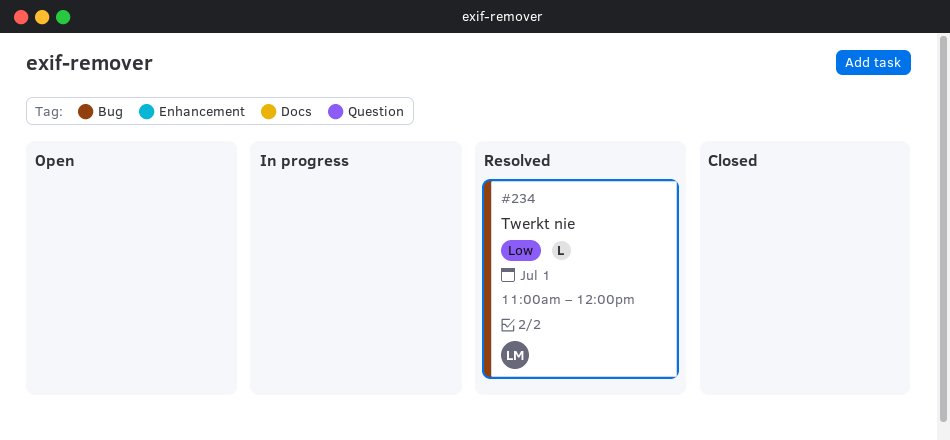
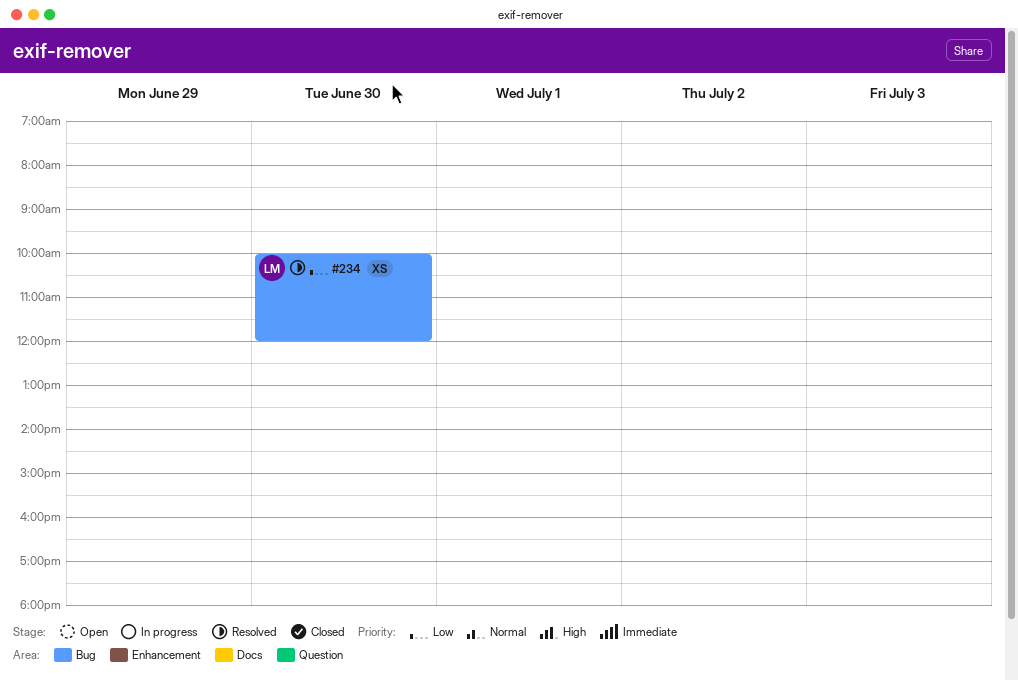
#234, estimate: L -> XS
#234, day: Jul 1 -> Jun 30
#234, begins: 11:00 -> 10:00

